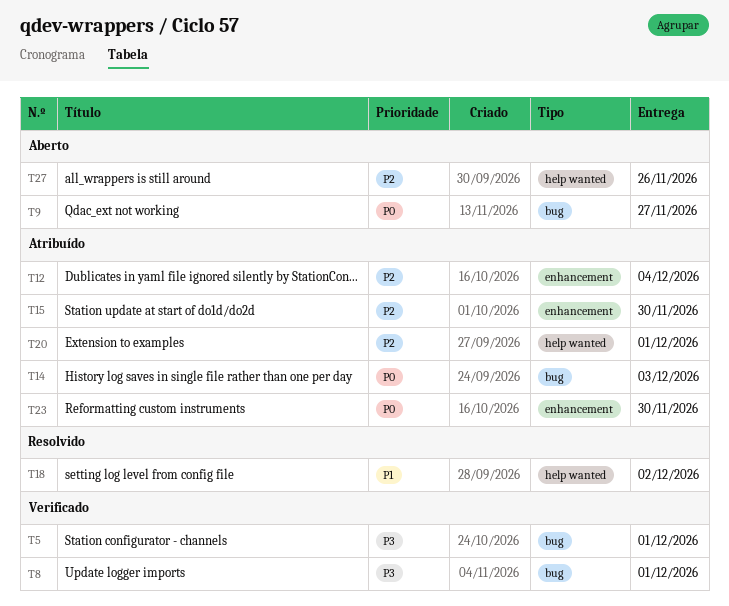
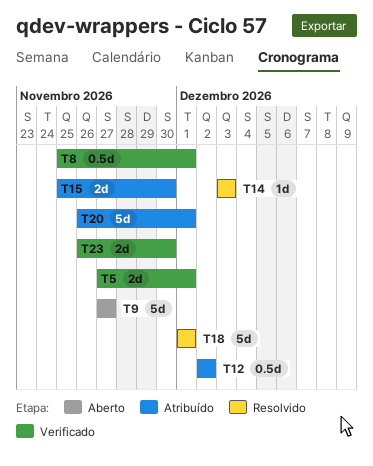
T12, due: Dec 4 -> Dec 2
T14, status: Atribuído -> Resolvido
T18, due: Dec 2 -> Dec 1
T23, status: Atribuído -> Verificado
T27: present -> none

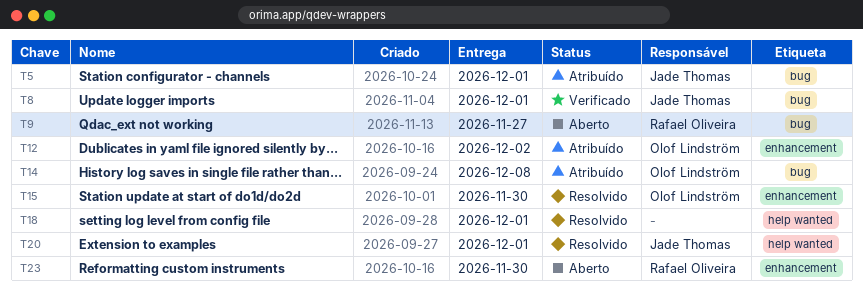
T5, status: Verificado -> Atribuído
T14, status: Resolvido -> Atribuído
T14, due: Dec 3 -> Dec 8
T15, status: Atribuído -> Resolvido
T20, status: Atribuído -> Resolvido
T23, status: Verificado -> Aberto

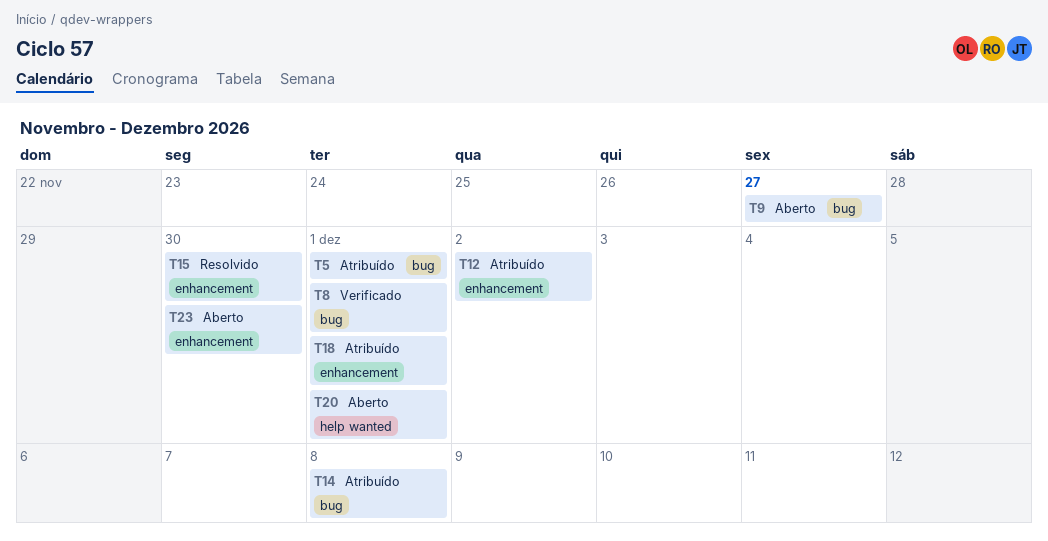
T18, status: Resolvido -> Atribuído
T18, label: help wanted -> enhancement
T20, status: Resolvido -> Aberto

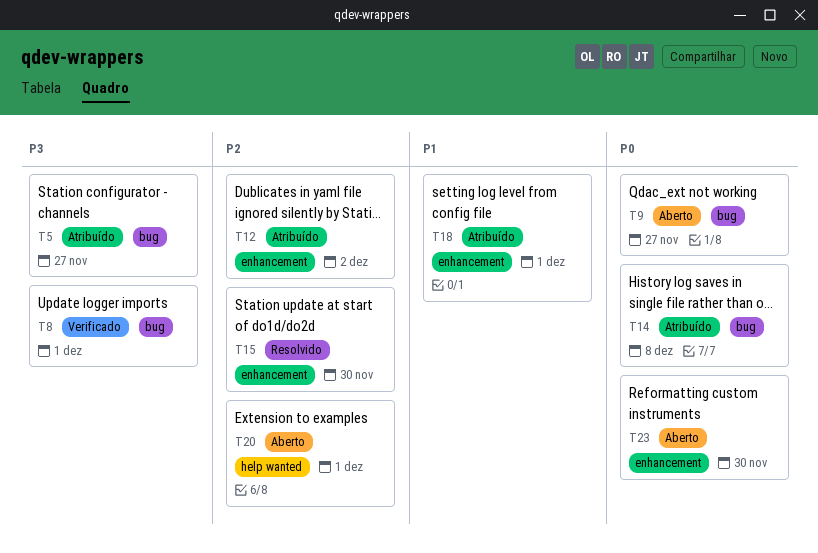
T5, due: Dec 1 -> Nov 27

